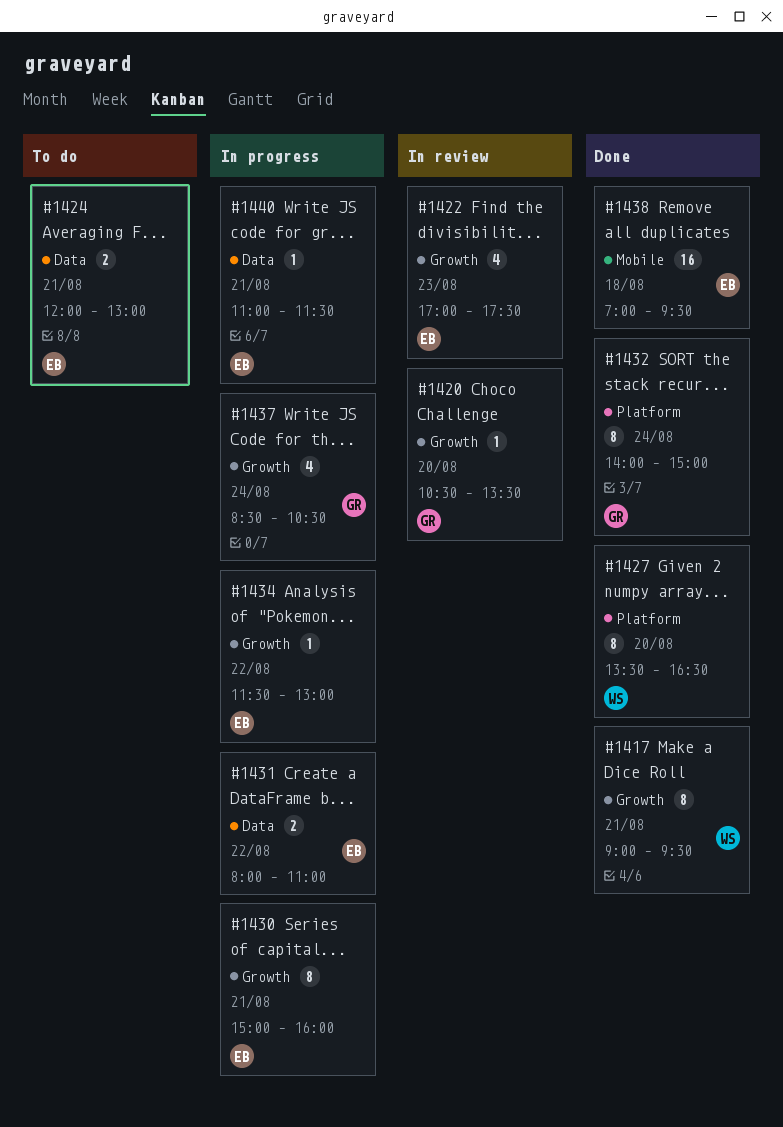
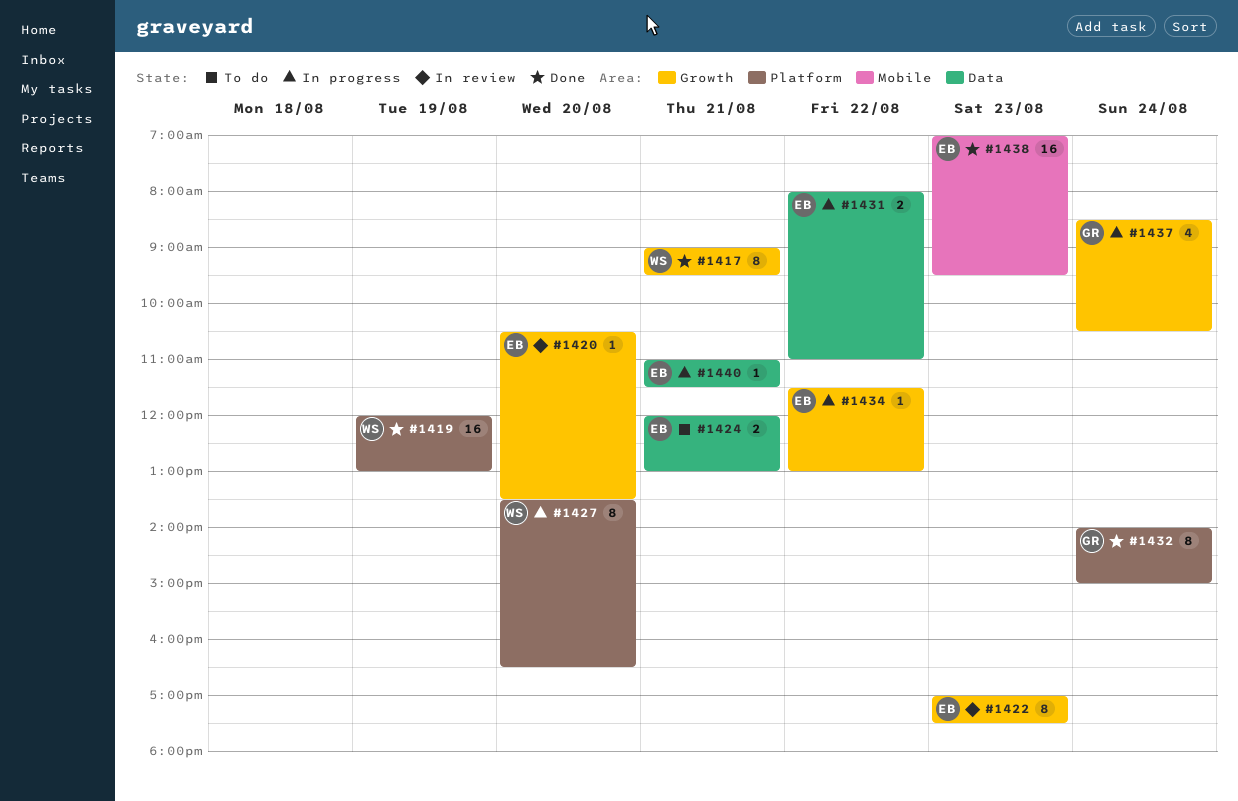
#1419: none -> present
#1420, owner: GR -> EB
#1422, estimate: 4 -> 8
#1427, status: Done -> In progress
#1430: present -> none
#1438, day: Aug 18 -> Aug 23

